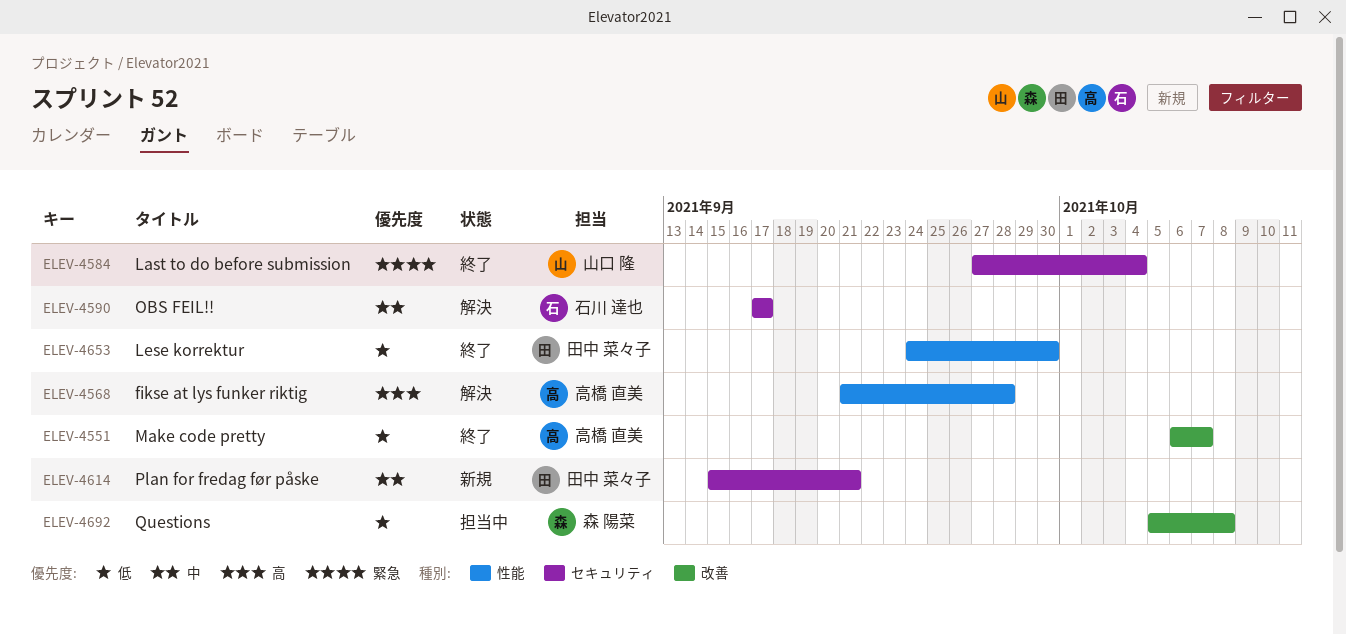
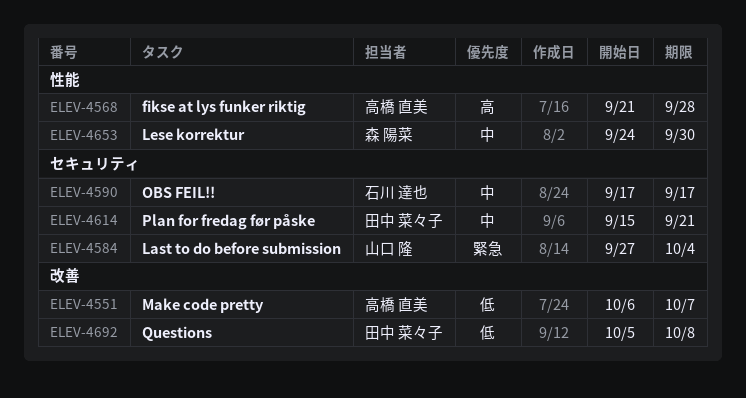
ELEV-4653, owner: 田中 菜々子 -> 森 陽菜
ELEV-4653, priority: 低 -> 中
ELEV-4692, owner: 森 陽菜 -> 田中 菜々子

